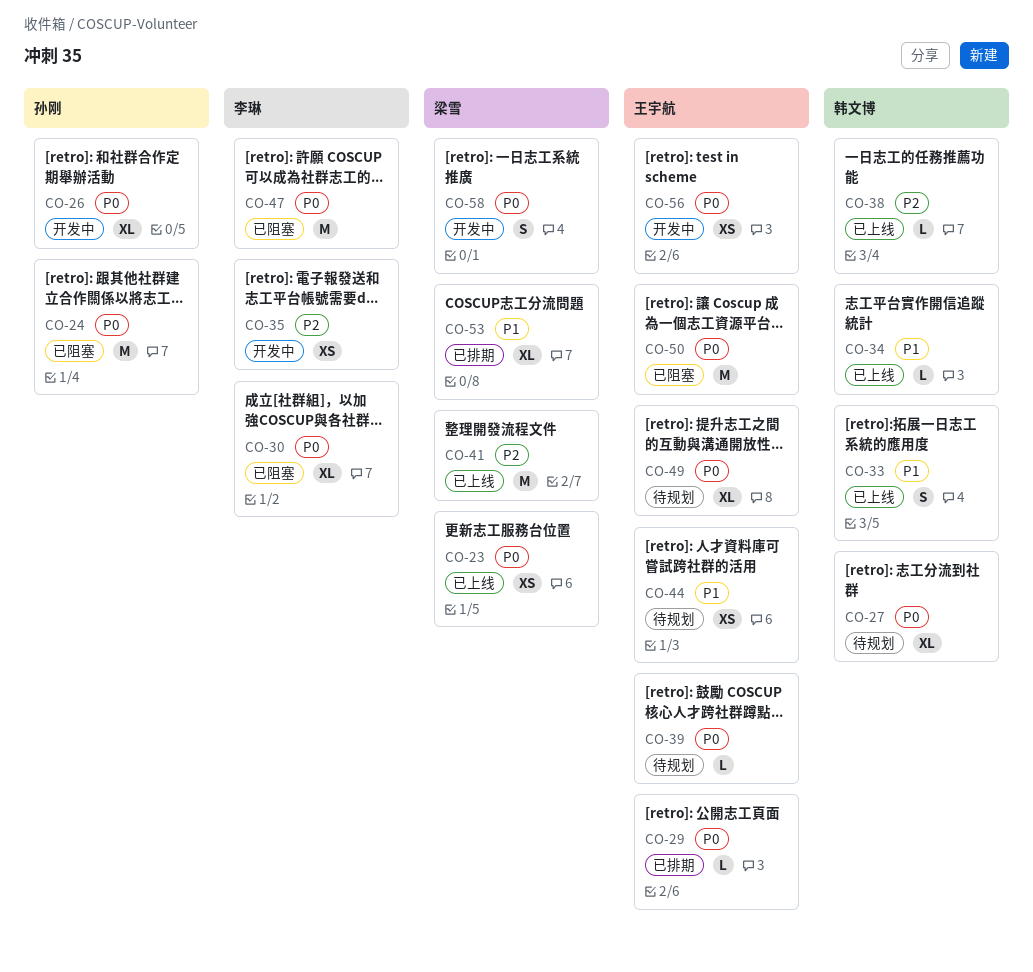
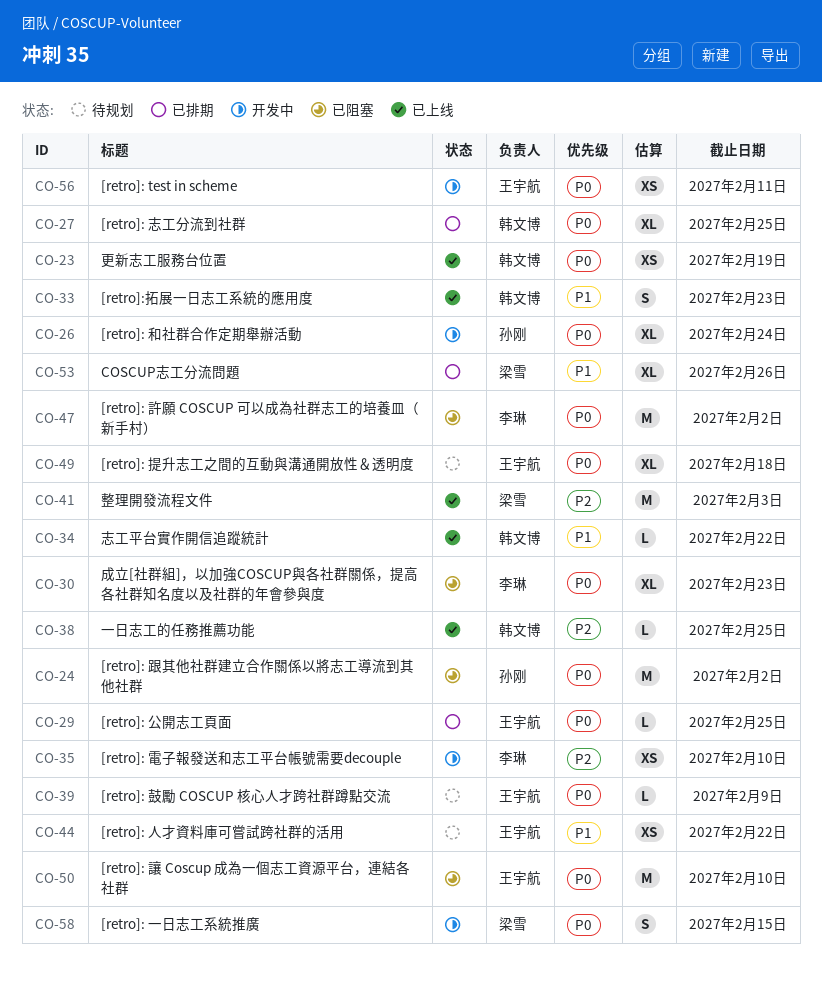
CO-23, owner: 梁雪 -> 韩文博
CO-27, status: 待规划 -> 已排期

